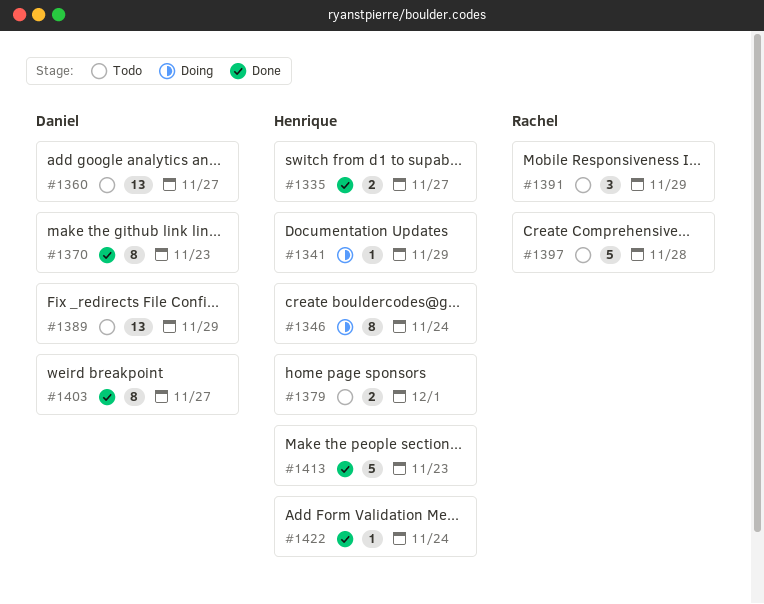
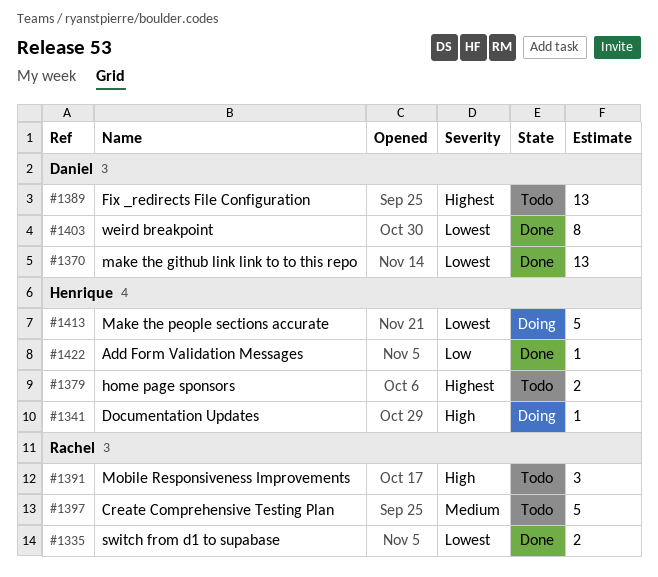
#1335, owner: Henrique -> Rachel
#1346: present -> none
#1360: present -> none
#1370, estimate: 8 -> 13
#1413, status: Done -> Doing

